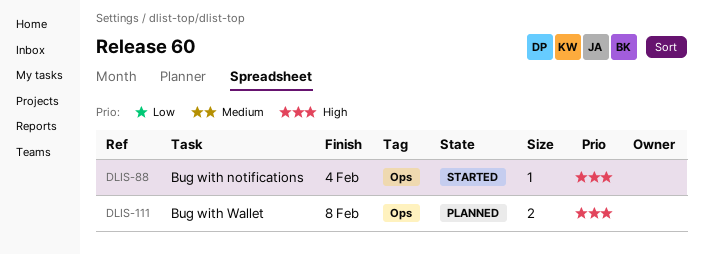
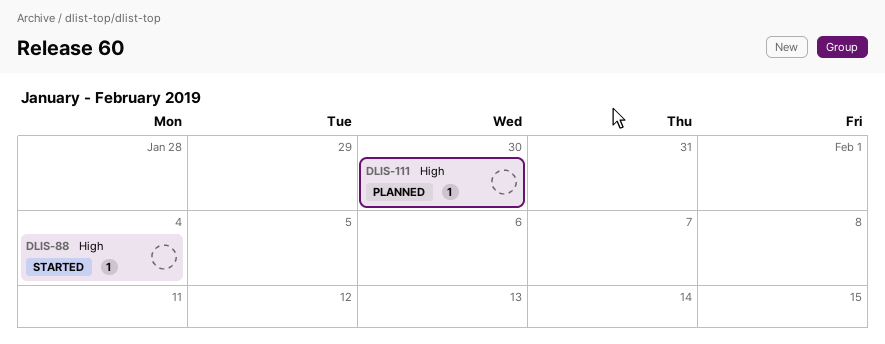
DLIS-111, estimate: 2 -> 1
DLIS-111, due: Feb 8 -> Jan 30

